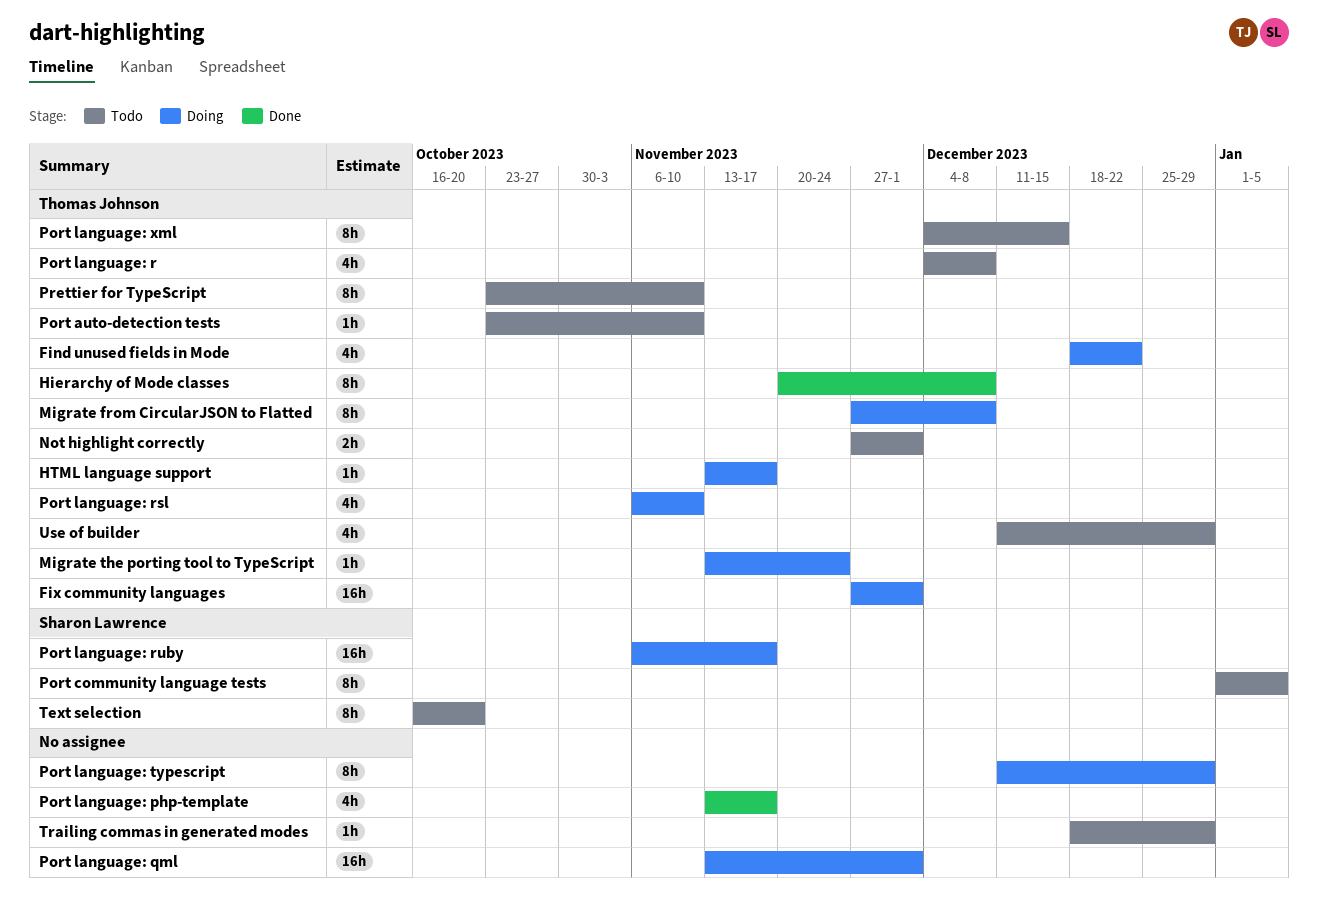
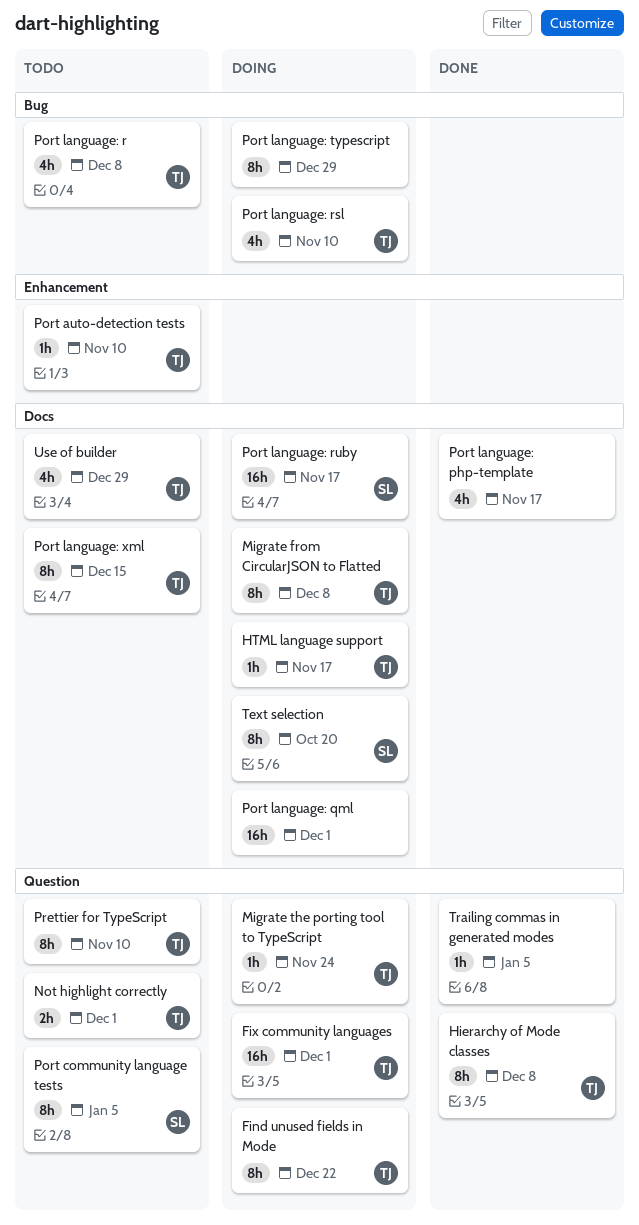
Find unused fields in Mode, estimate: 4h -> 8h
Text selection, status: Todo -> Doing
Trailing commas in generated modes, status: Todo -> Done
Trailing commas in generated modes, due: Dec 29 -> Jan 5

